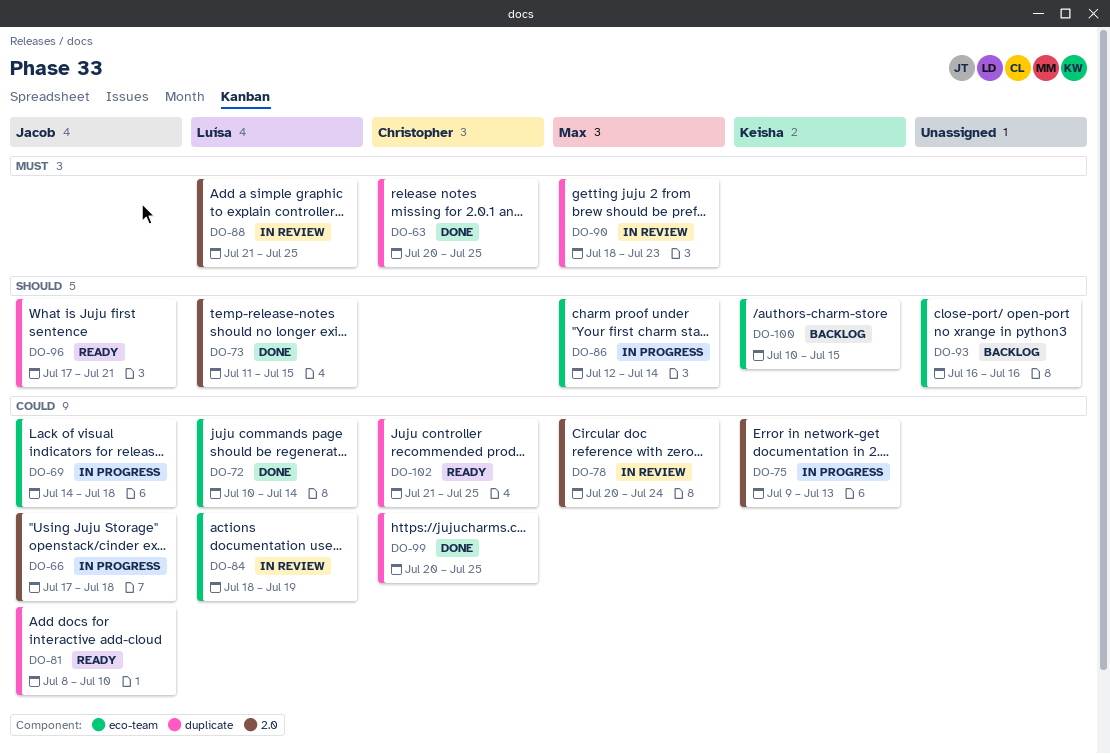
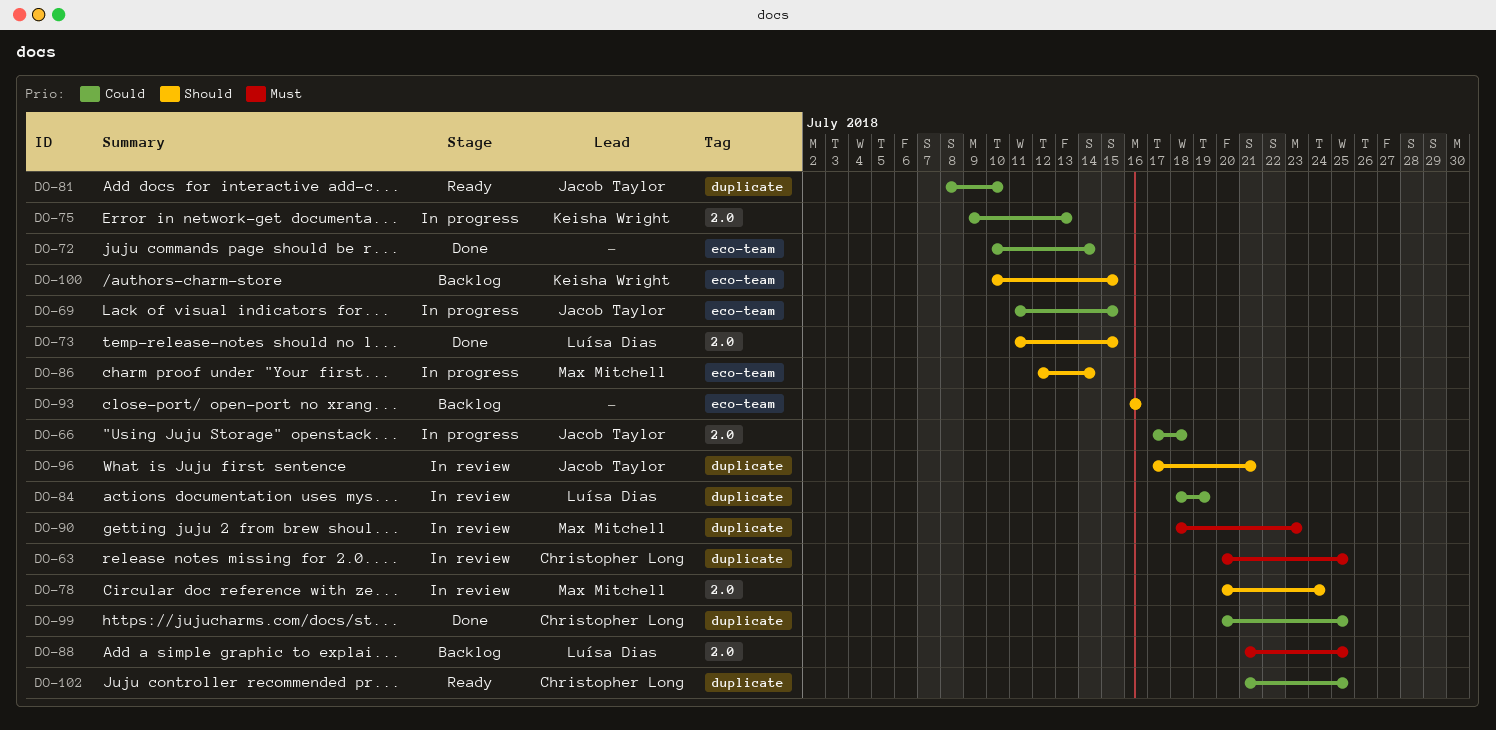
DO-63, status: Done -> In review
DO-69, start: Jul 14 -> Jul 11
DO-69, due: Jul 18 -> Jul 15
DO-72, owner: Luísa Dias -> none
DO-78, priority: Could -> Should
DO-84, label: eco-team -> duplicate
DO-88, status: In review -> Backlog
DO-96, status: Ready -> In review

